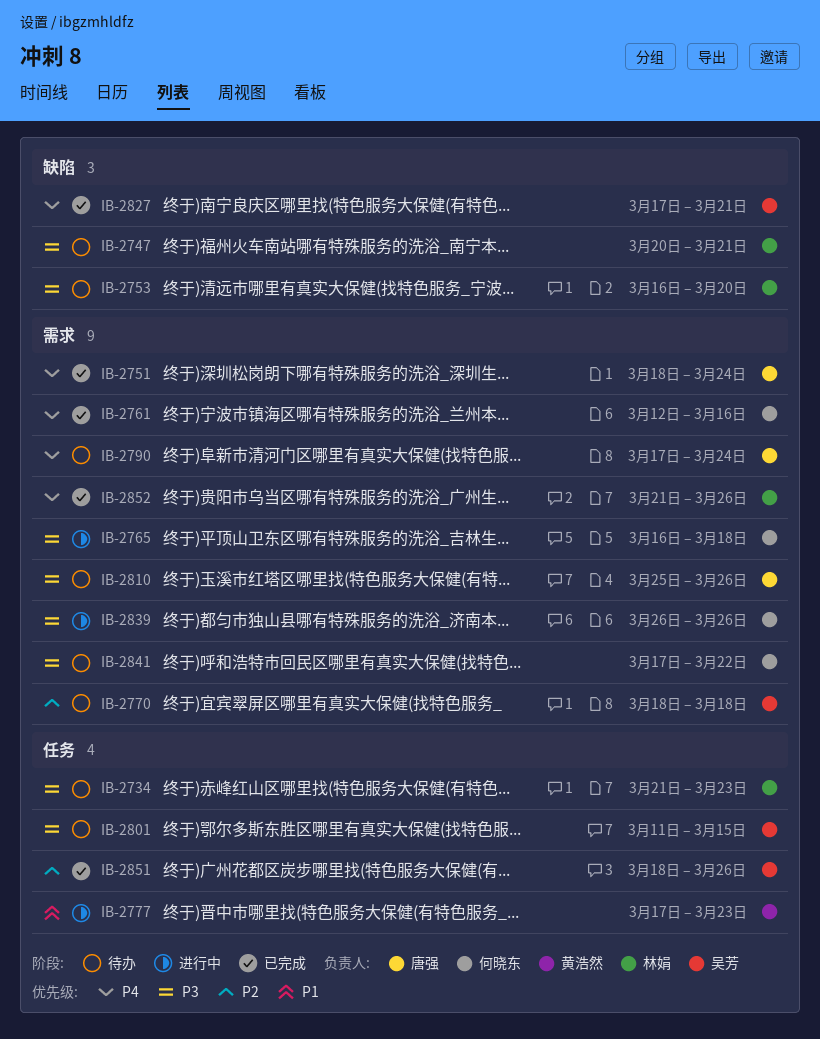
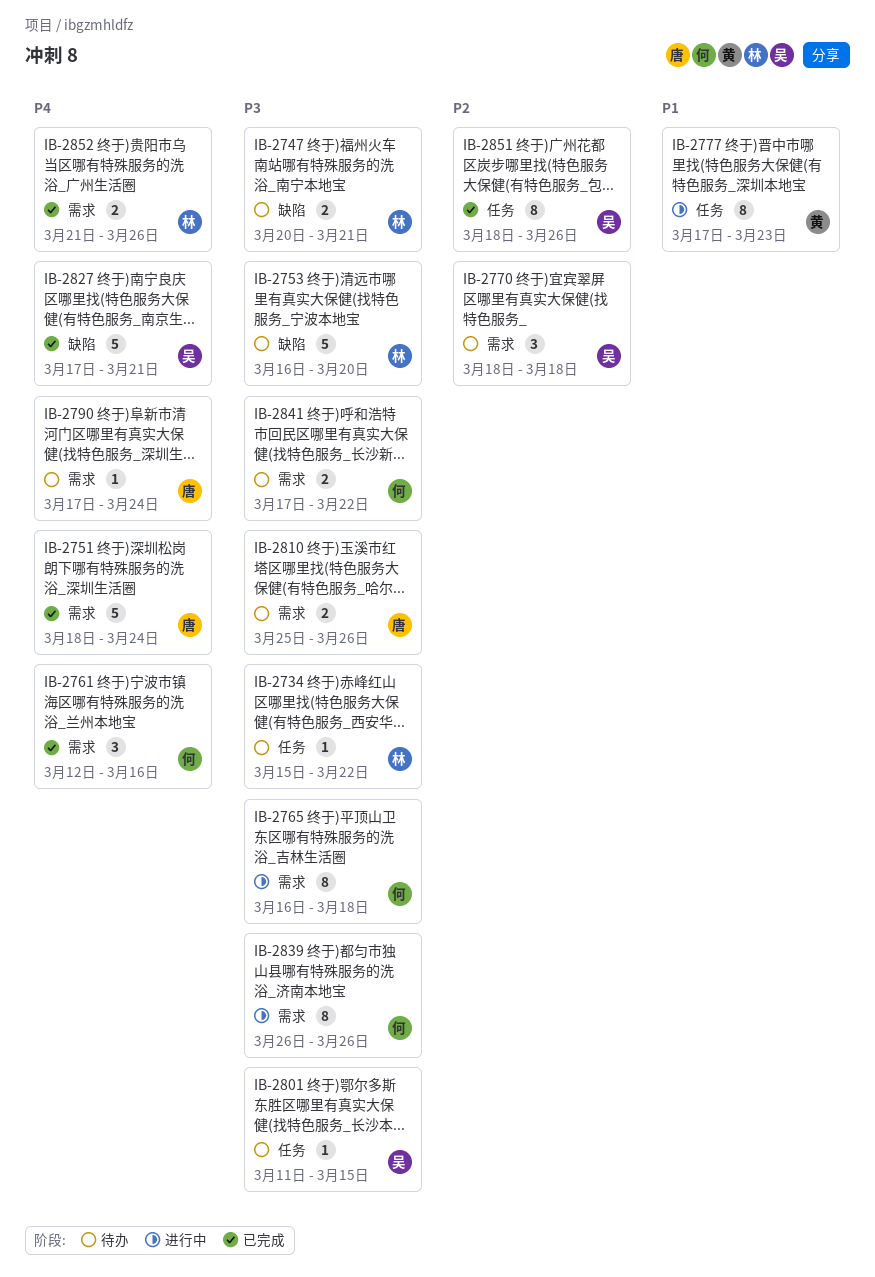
IB-2734, start: Mar 21 -> Mar 15
IB-2734, due: Mar 23 -> Mar 22

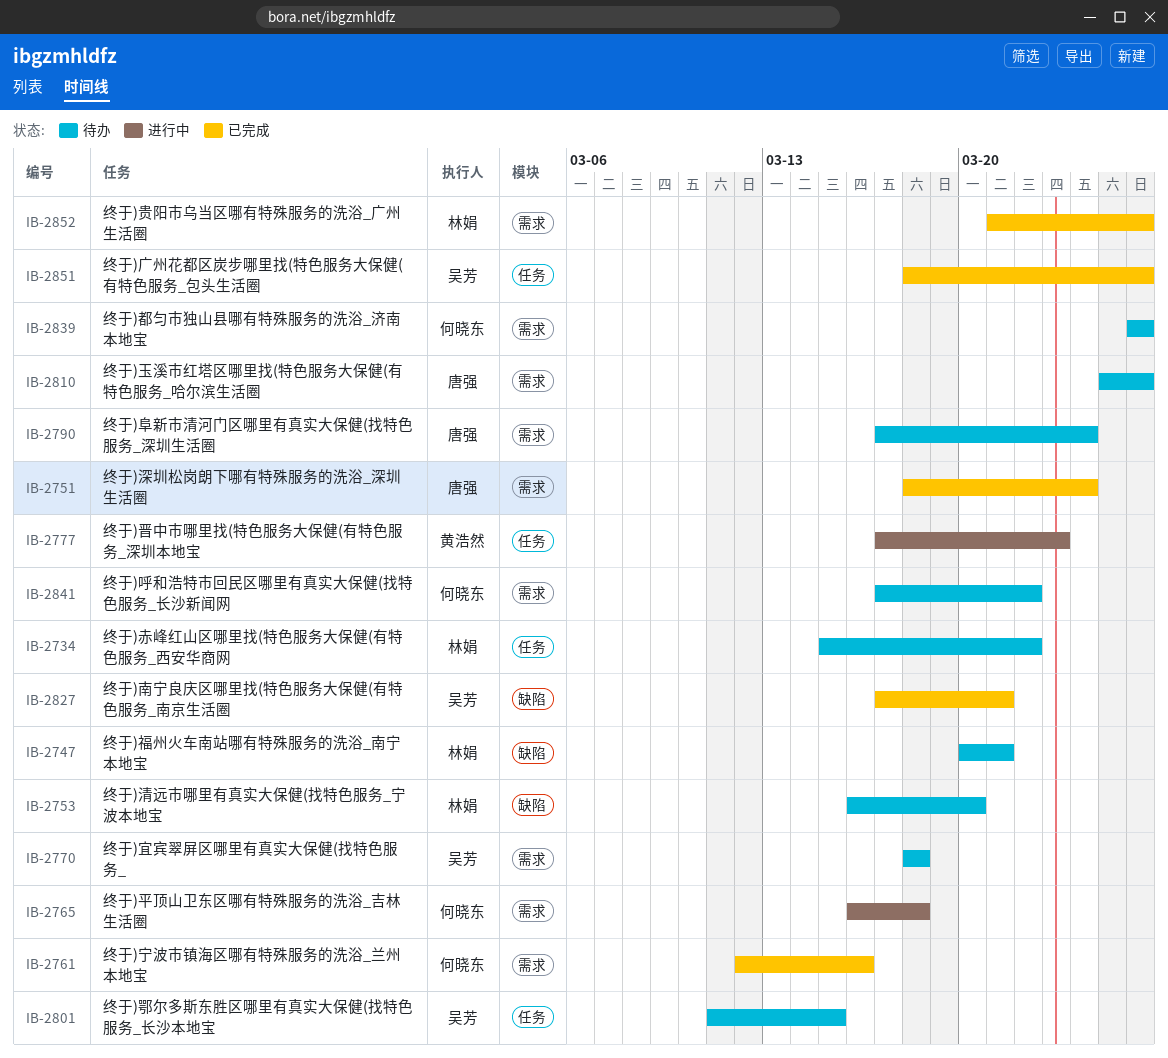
IB-2839, status: 进行中 -> 待办

